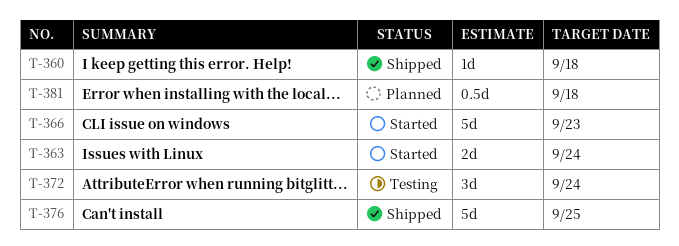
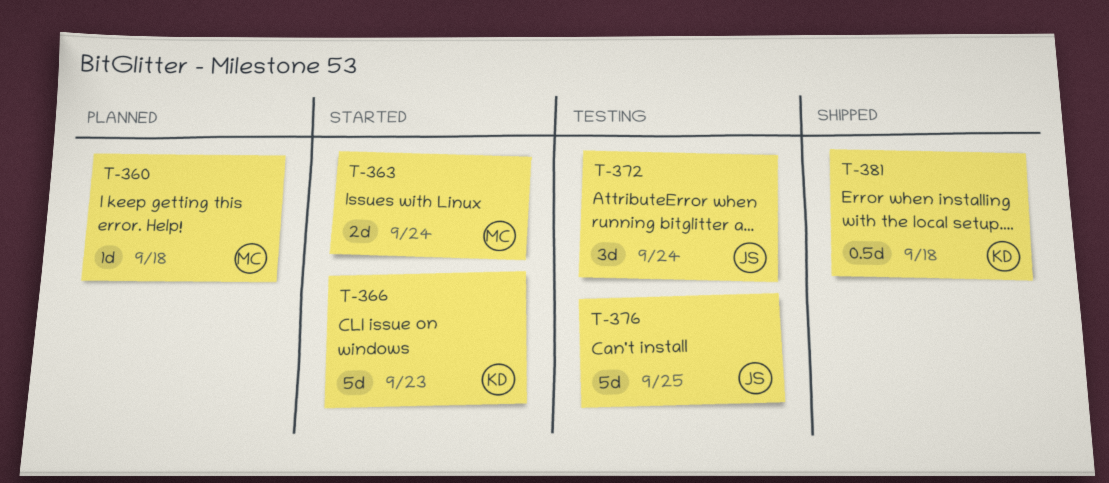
T-360, status: Shipped -> Planned
T-376, status: Shipped -> Testing
T-381, status: Planned -> Shipped

